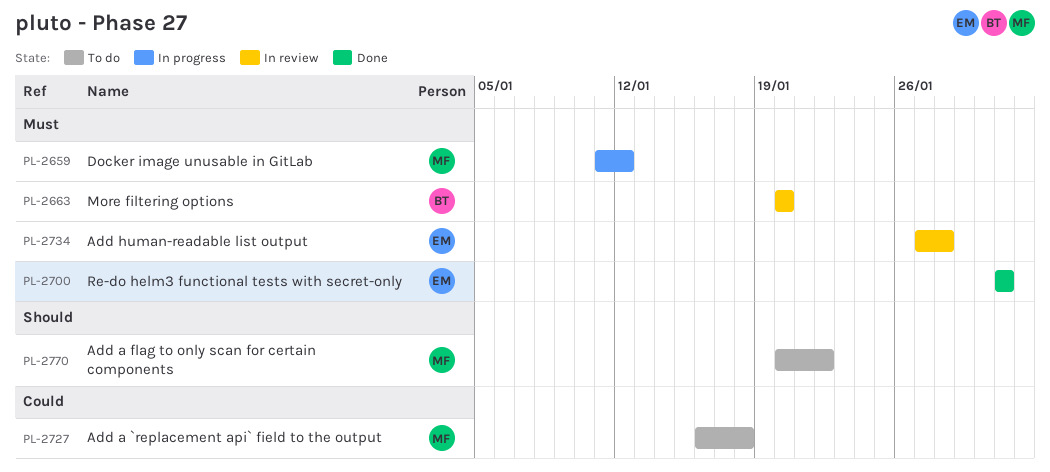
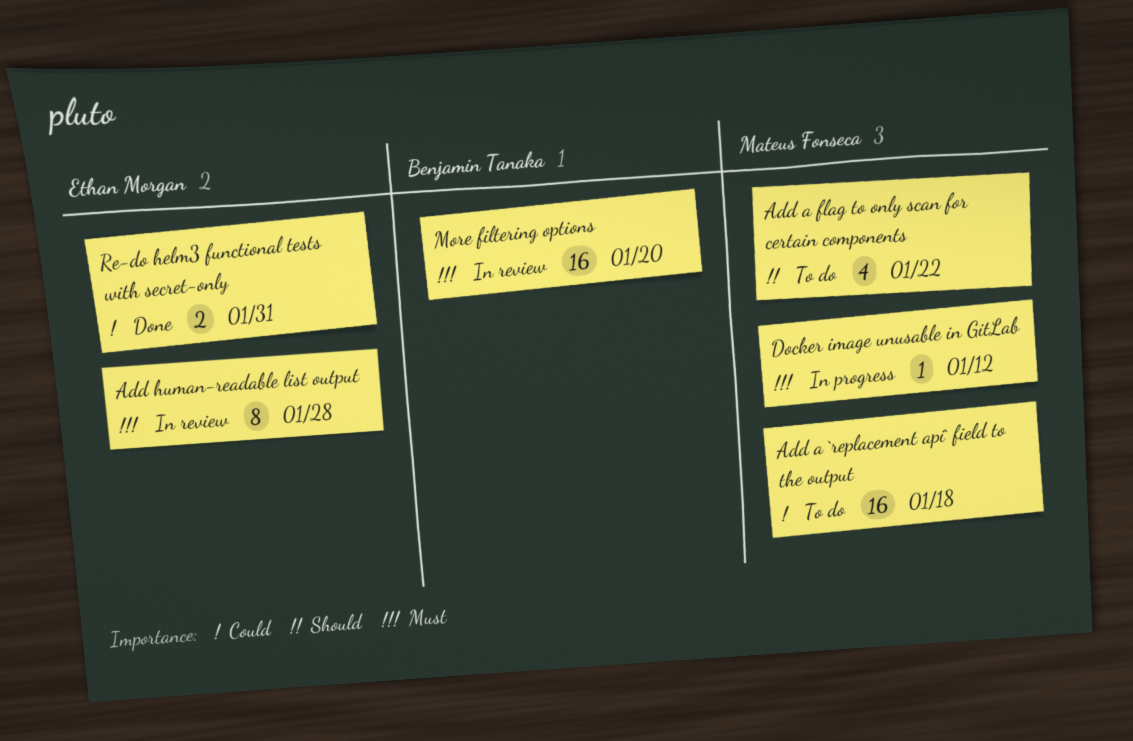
Re-do helm3 functional tests with secret-only, priority: Must -> Could

